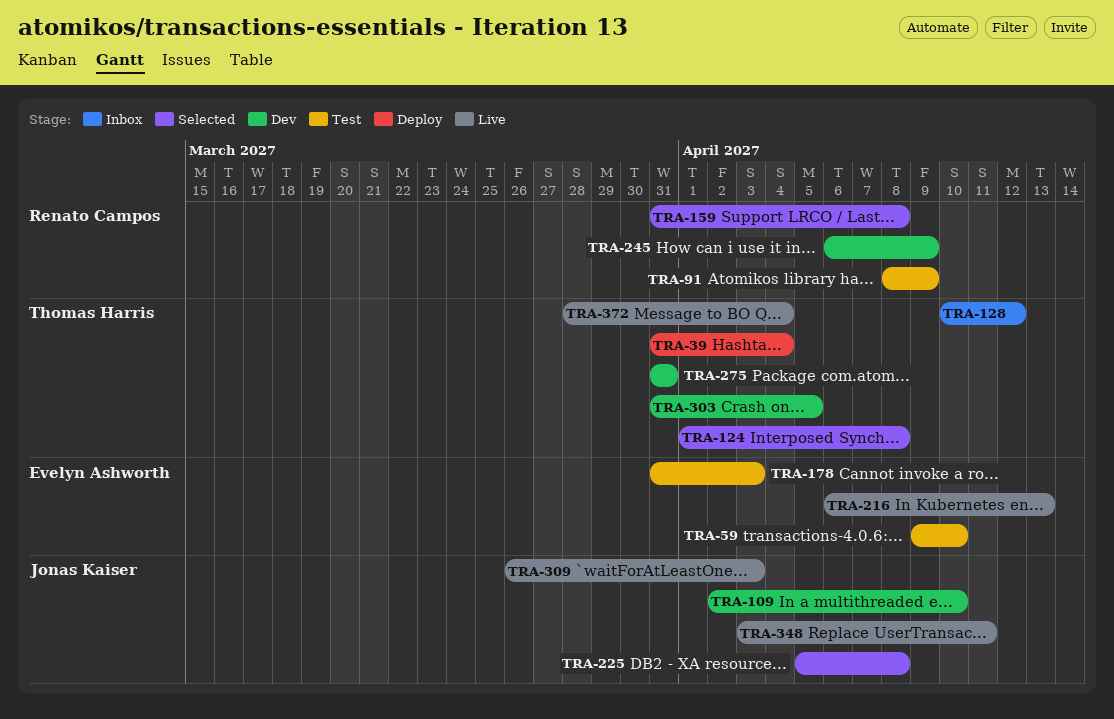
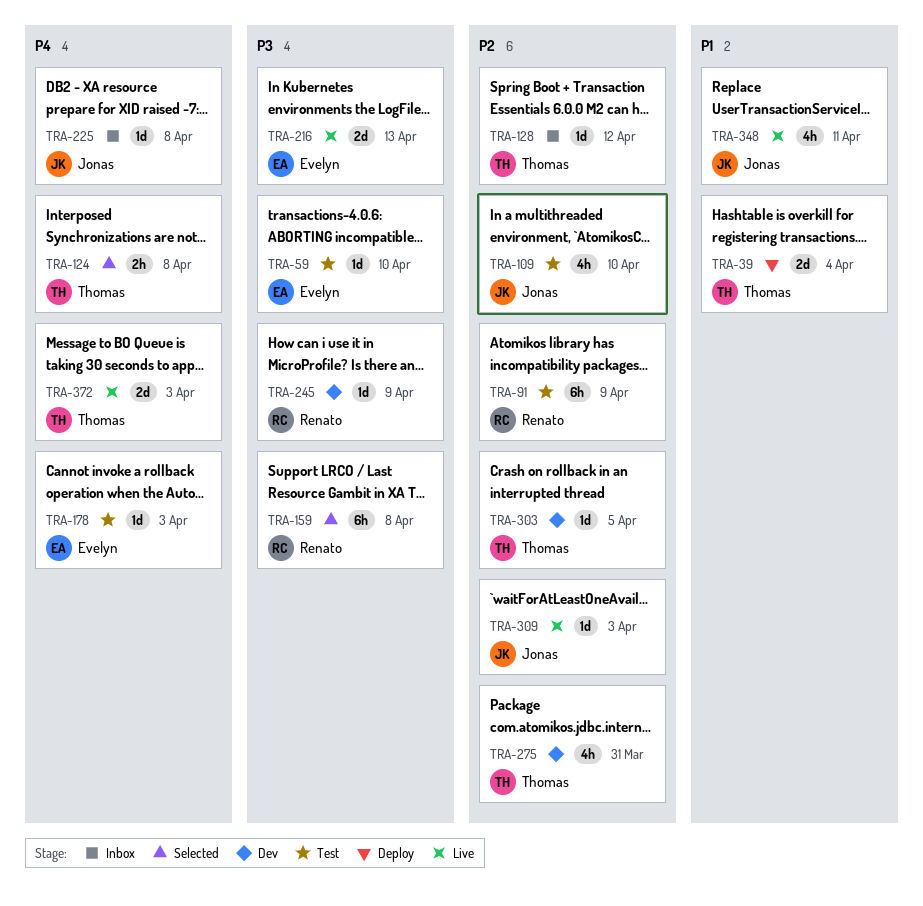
TRA-109, status: Dev -> Test
TRA-225, status: Selected -> Inbox
TRA-372, due: Apr 4 -> Apr 3

